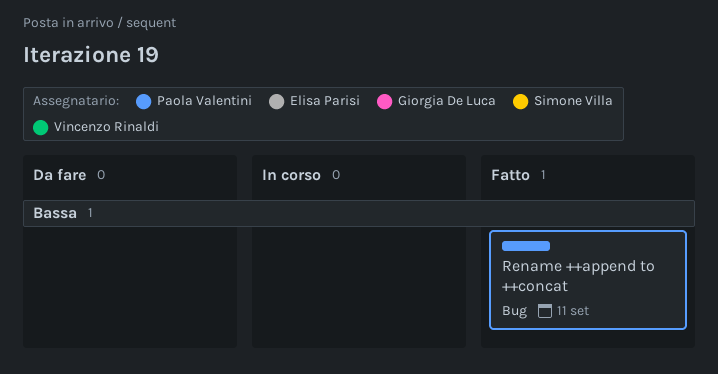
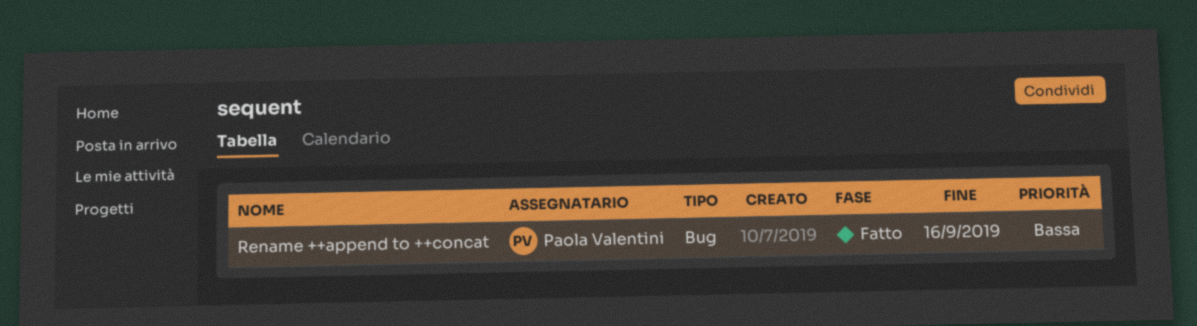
Rename ++append to ++concat, due: Sep 11 -> Sep 16

